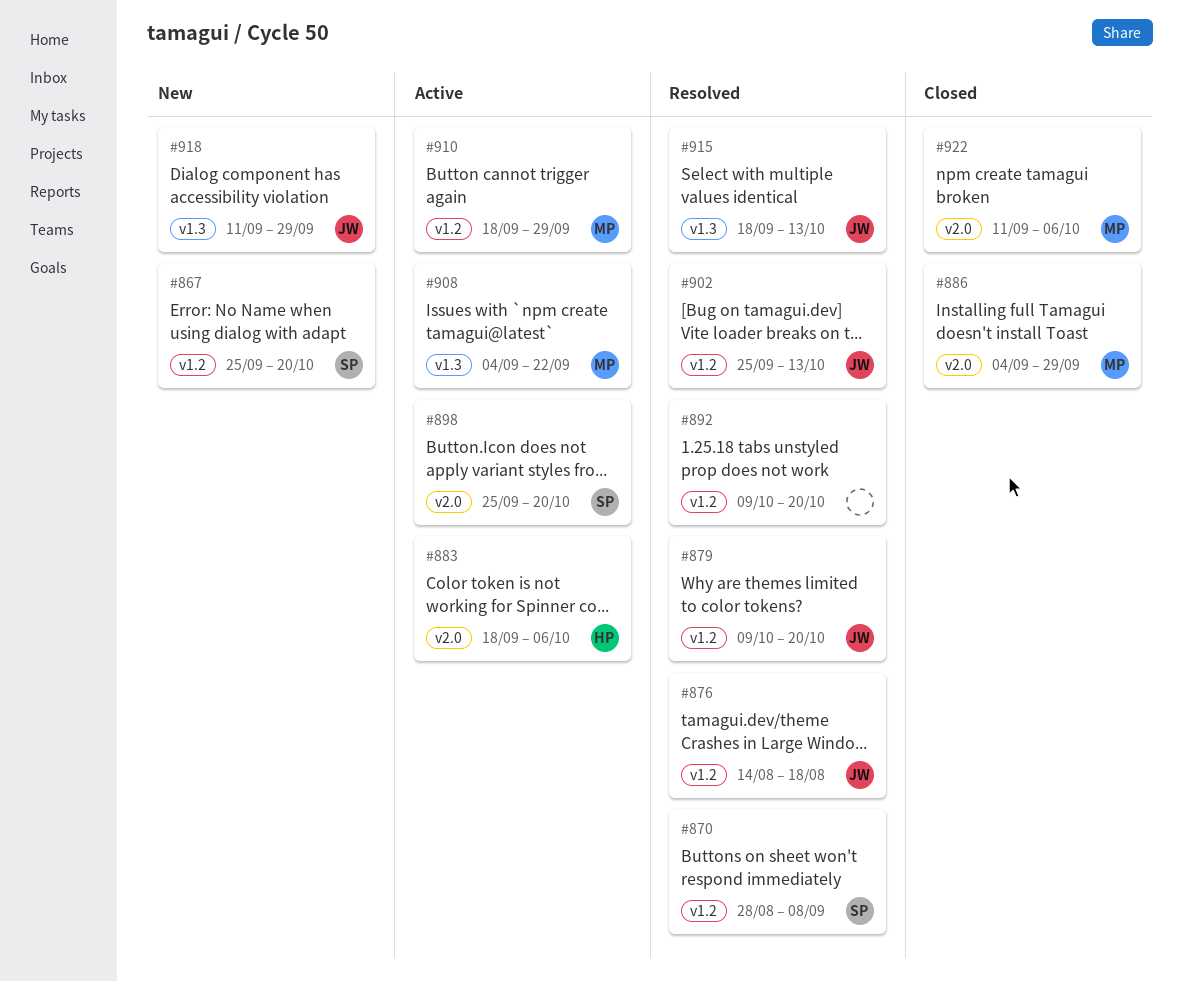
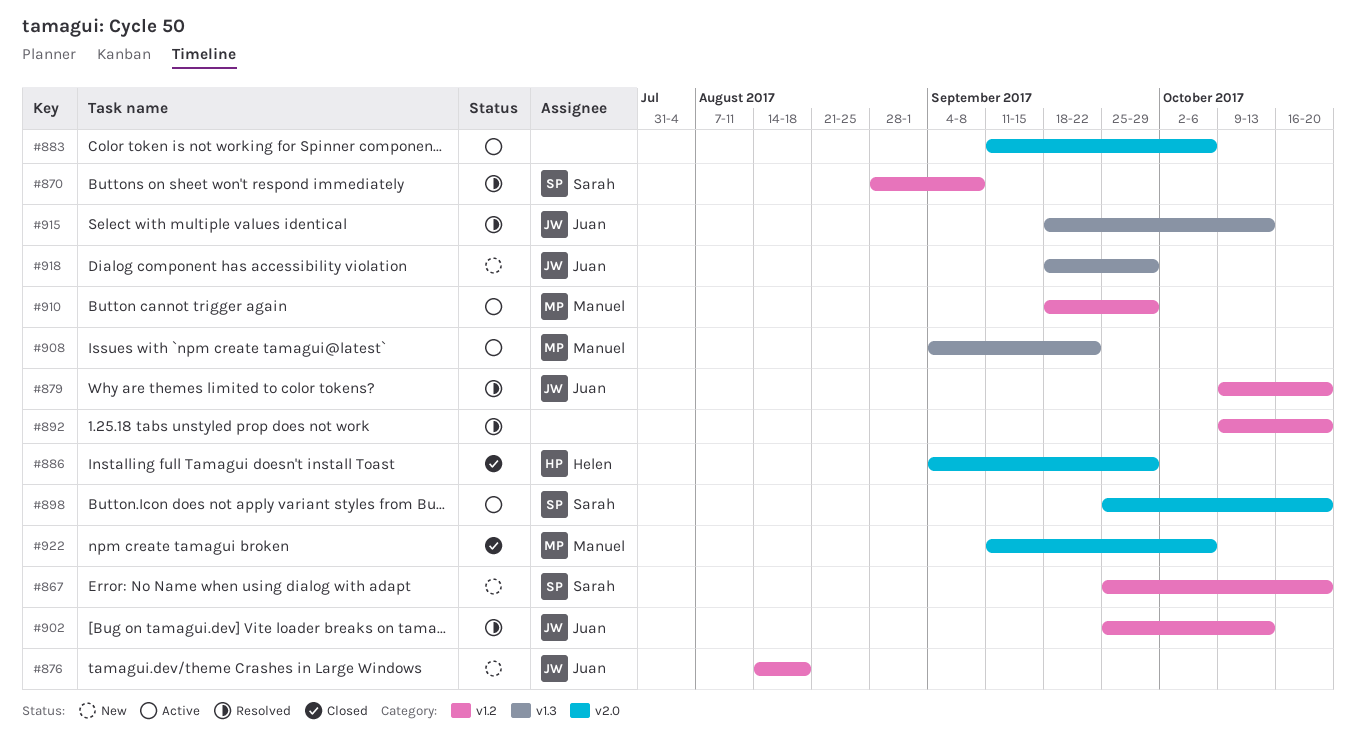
#876, status: Resolved -> New
#883, owner: Helen -> none
#883, start: Sep 18 -> Sep 11
#886, owner: Manuel -> Helen
#918, start: Sep 11 -> Sep 18

